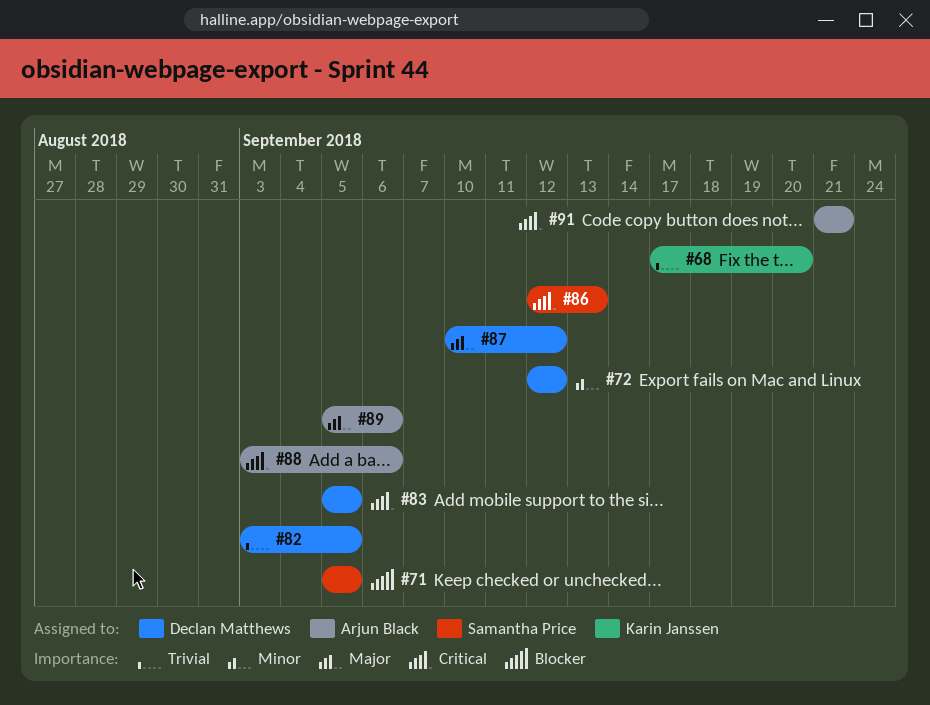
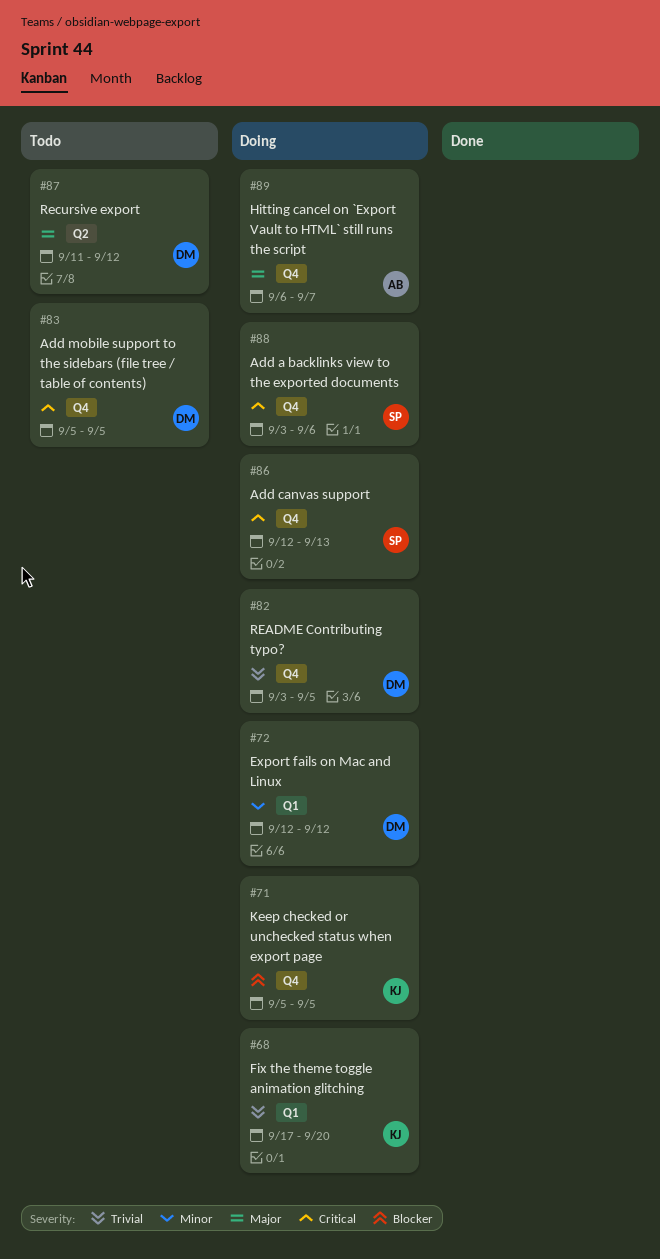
#71, owner: Samantha Price -> Karin Janssen
#87, start: Sep 10 -> Sep 11
#88, owner: Arjun Black -> Samantha Price
#89, start: Sep 5 -> Sep 6
#89, due: Sep 6 -> Sep 7
#91: present -> none

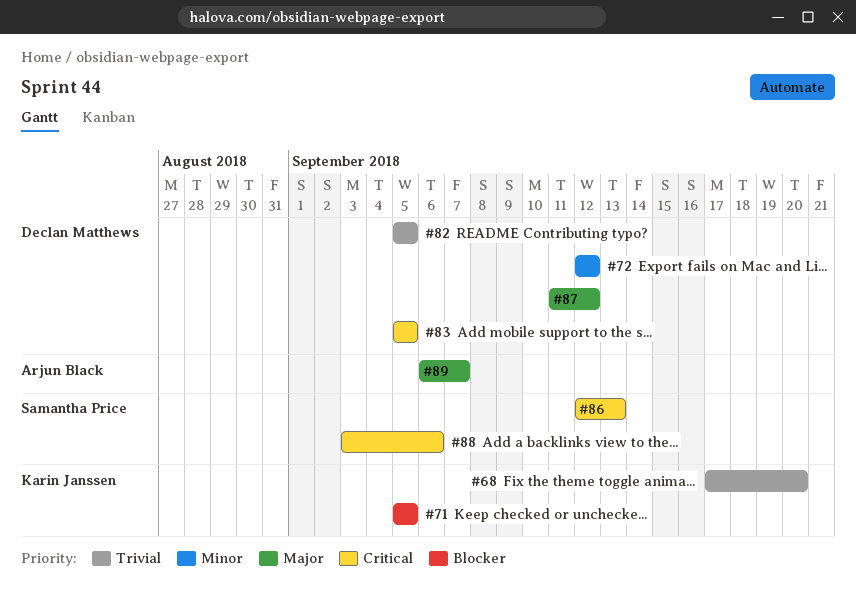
#82, start: Sep 3 -> Sep 5

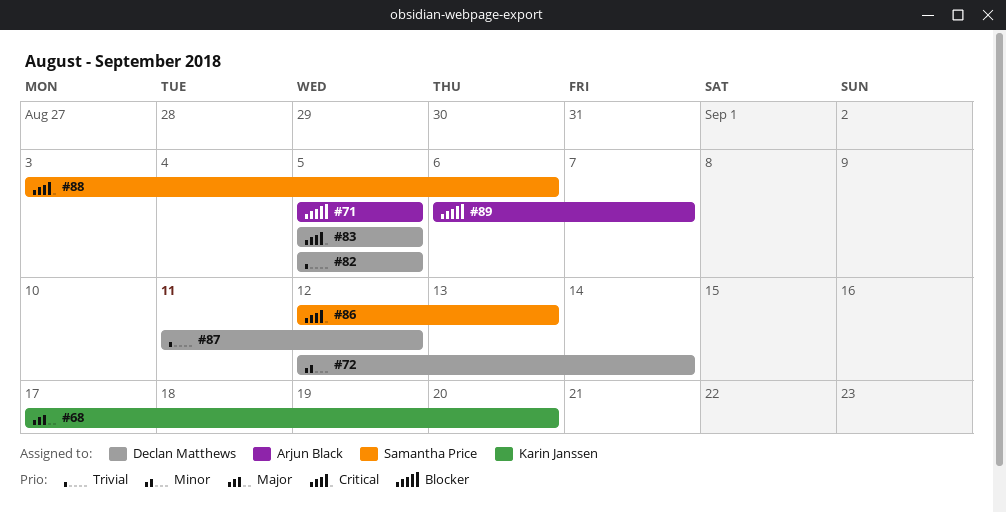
#68, priority: Trivial -> Major
#71, owner: Karin Janssen -> Arjun Black
#72, due: Sep 12 -> Sep 14
#87, priority: Major -> Trivial
#89, priority: Major -> Blocker

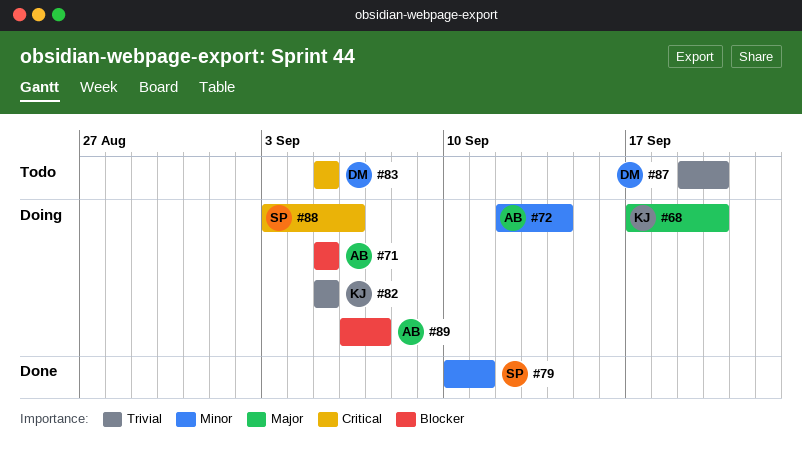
#72, owner: Declan Matthews -> Arjun Black
#79: none -> present
#82, owner: Declan Matthews -> Karin Janssen
#86: present -> none
#87, start: Sep 11 -> Sep 19
#87, due: Sep 12 -> Sep 20

